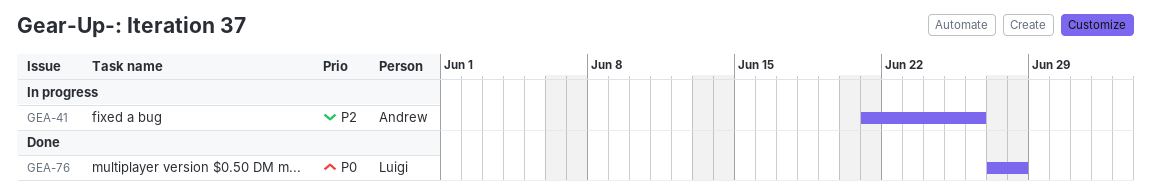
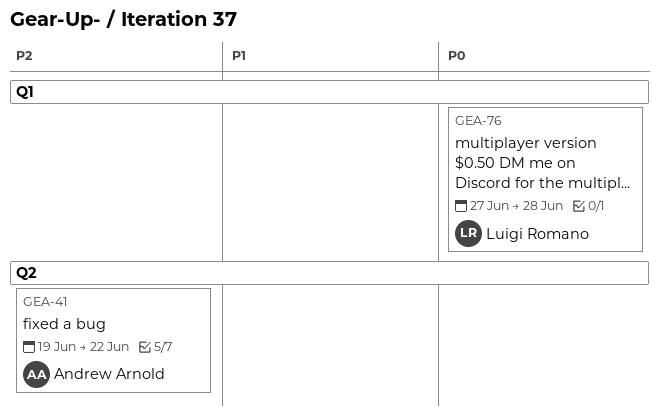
GEA-41, start: Jun 21 -> Jun 19
GEA-41, due: Jun 26 -> Jun 22

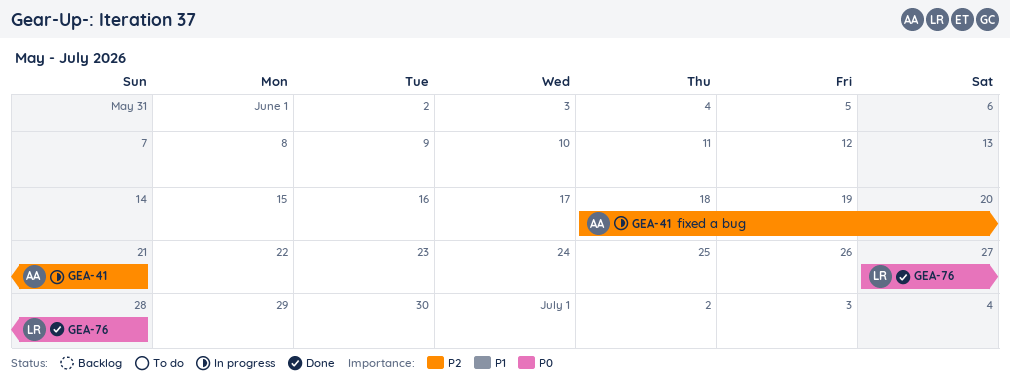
GEA-41, start: Jun 19 -> Jun 18
GEA-41, due: Jun 22 -> Jun 21

